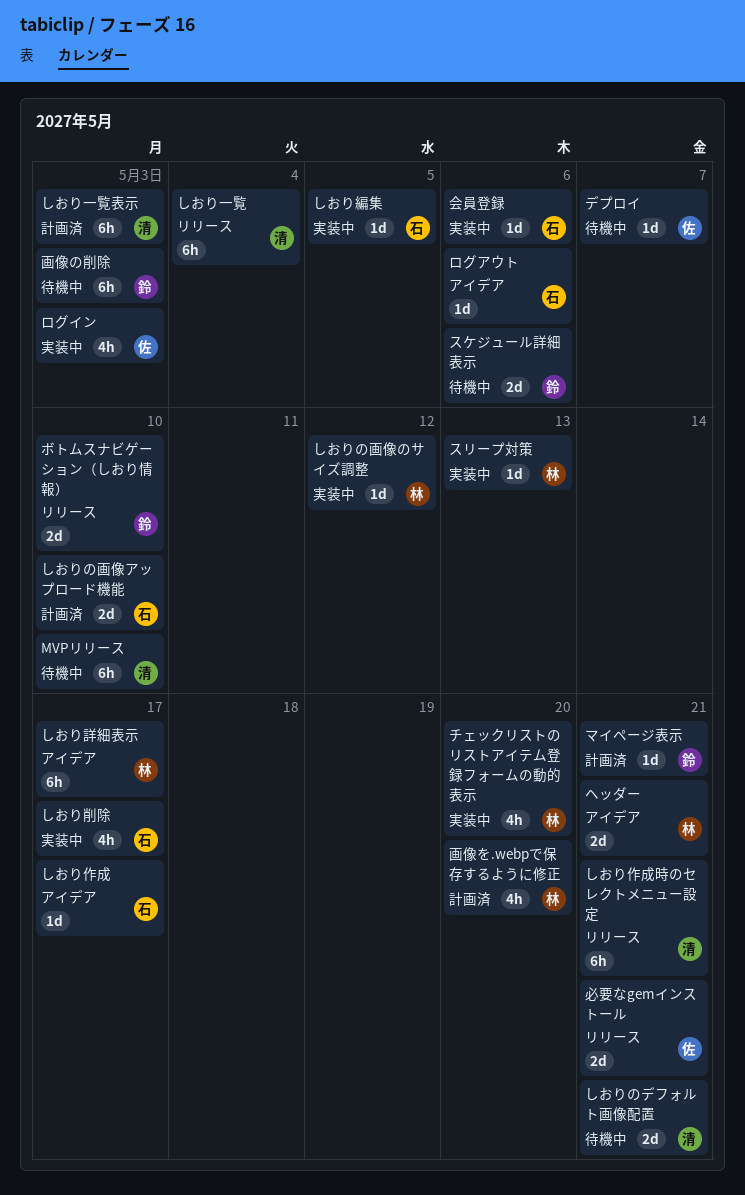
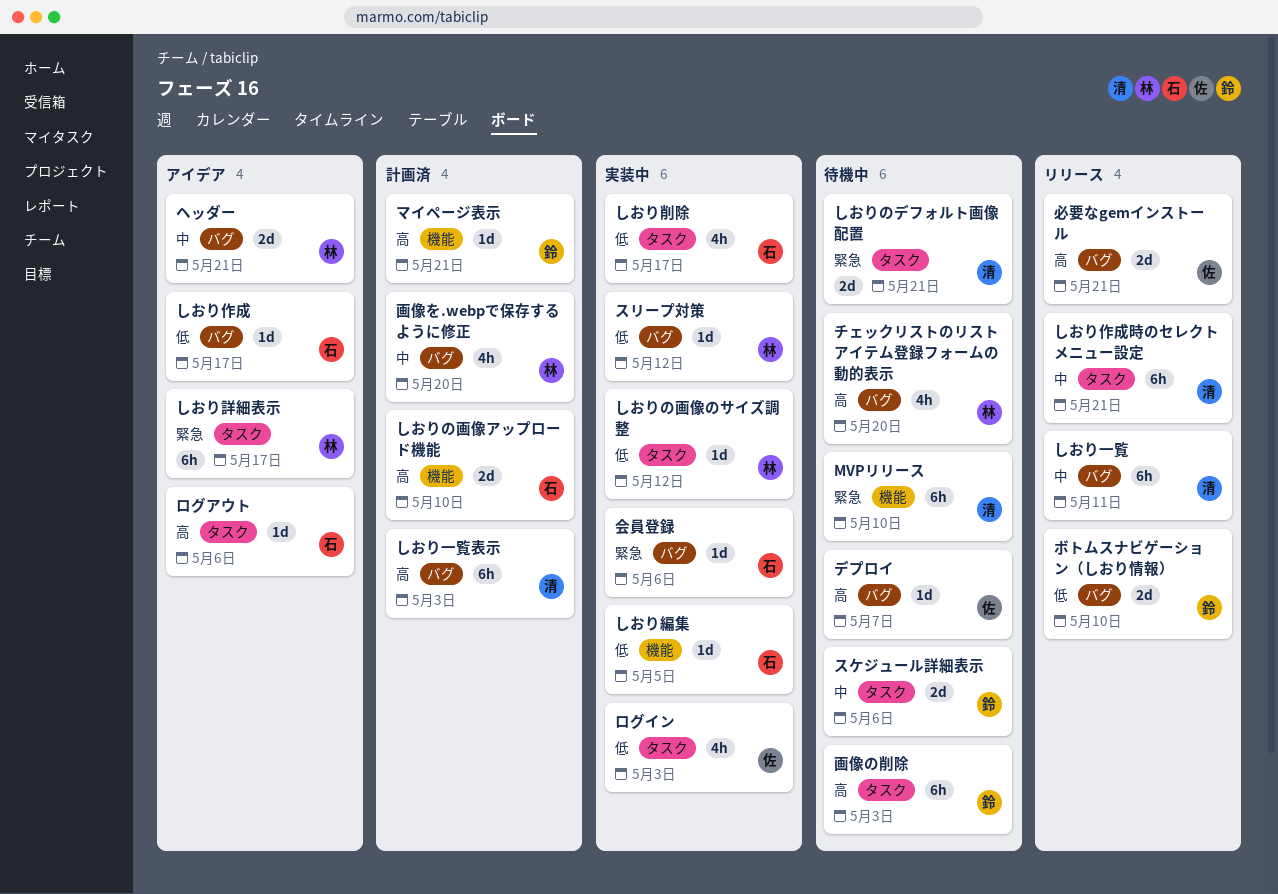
しおり一覧, due: May 4 -> May 11
スリープ対策, due: May 13 -> May 12
チェックリストのリストアイテム登録フォームの動的表示, status: 実装中 -> 待機中

